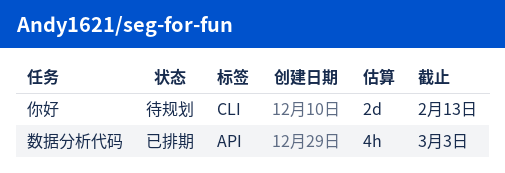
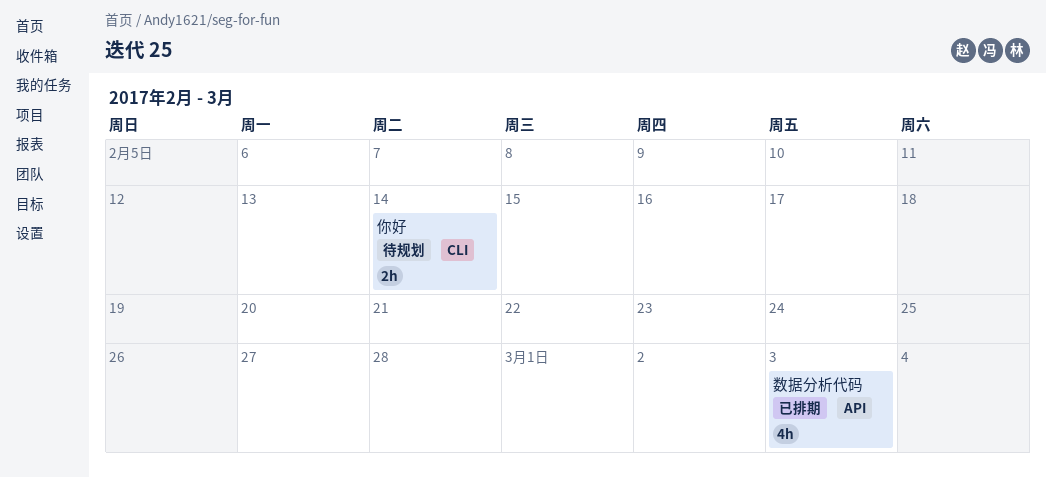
你好, estimate: 2d -> 2h
你好, due: Feb 13 -> Feb 14

